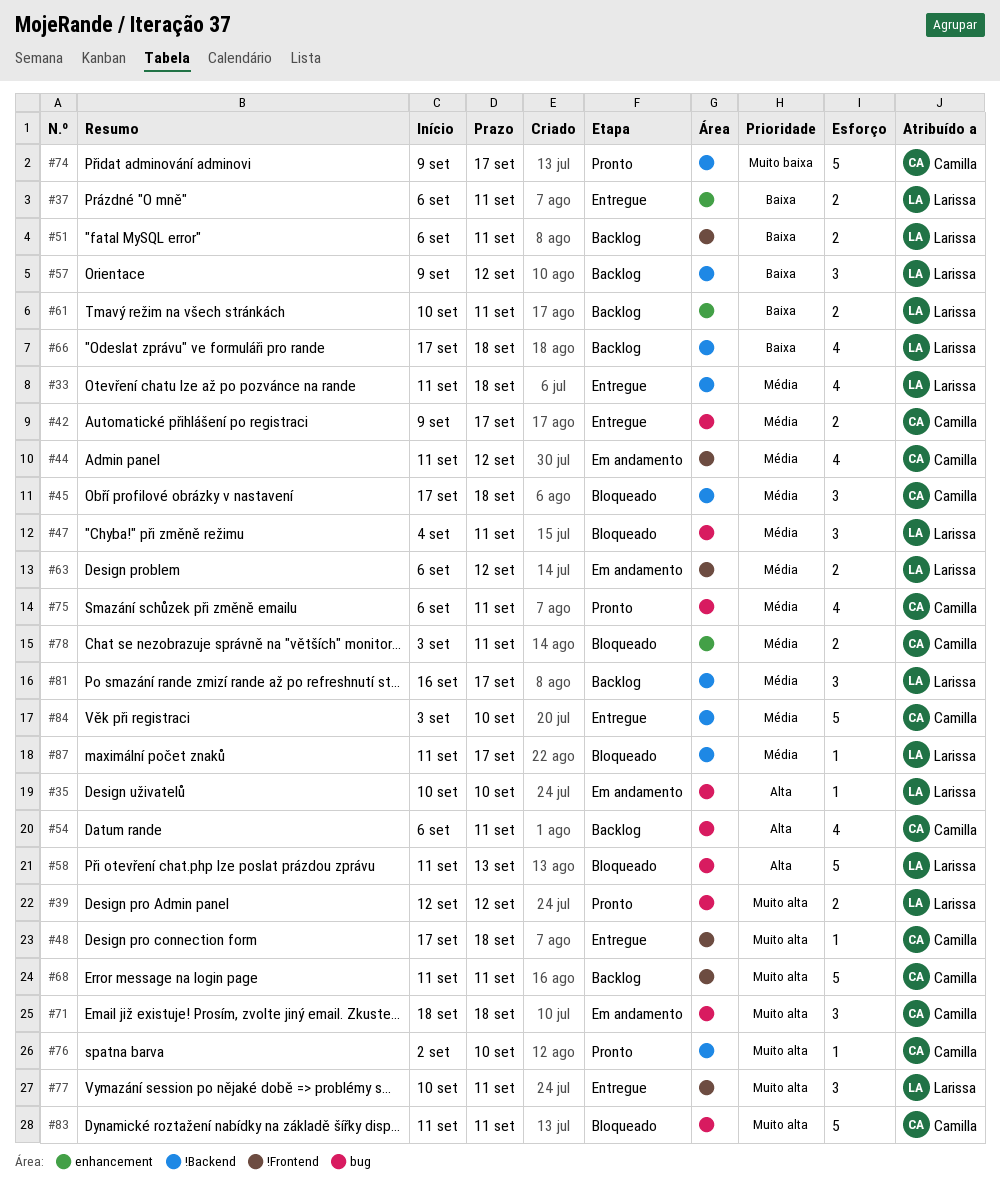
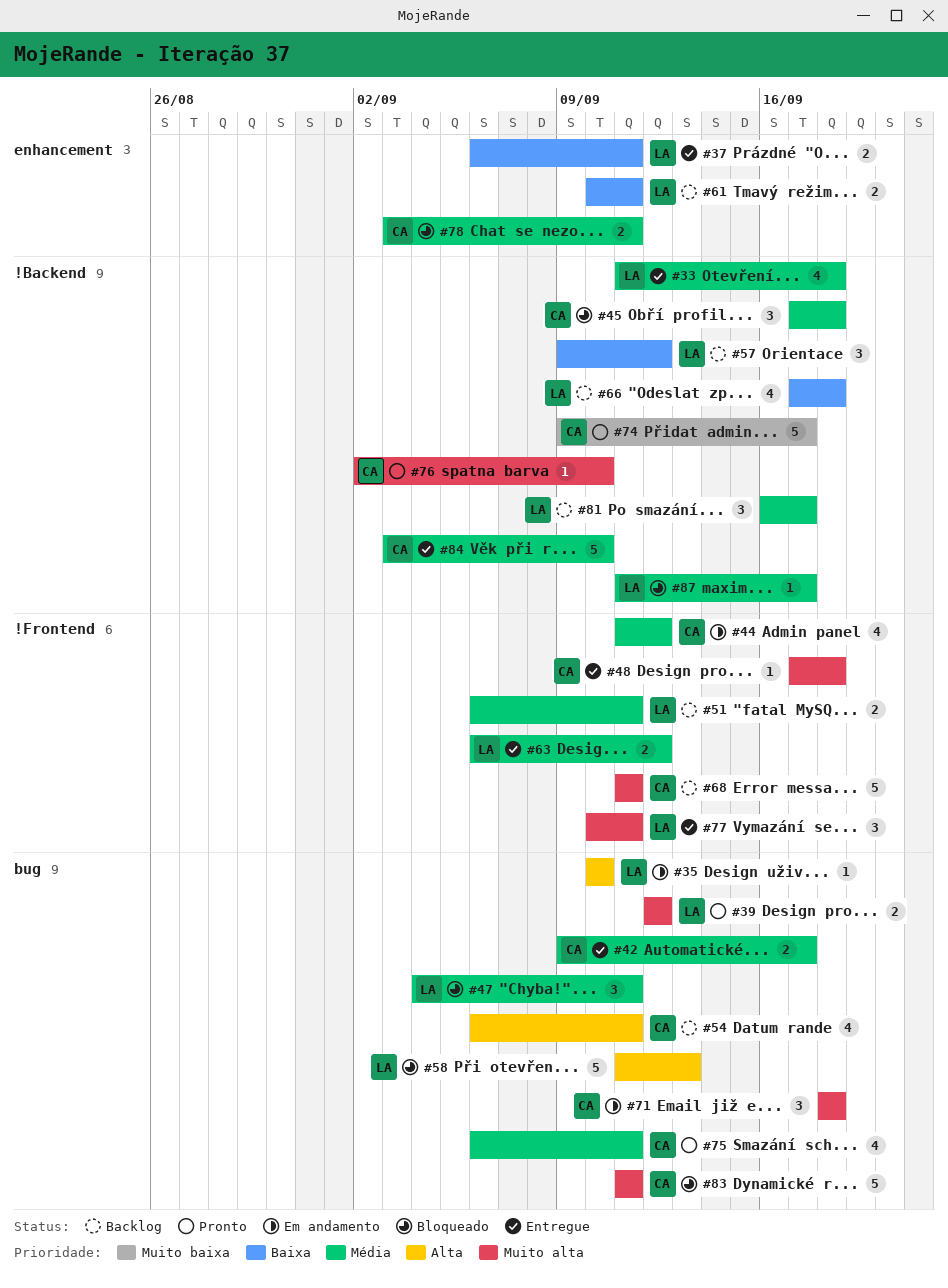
#51, priority: Baixa -> Média
#63, status: Em andamento -> Entregue

